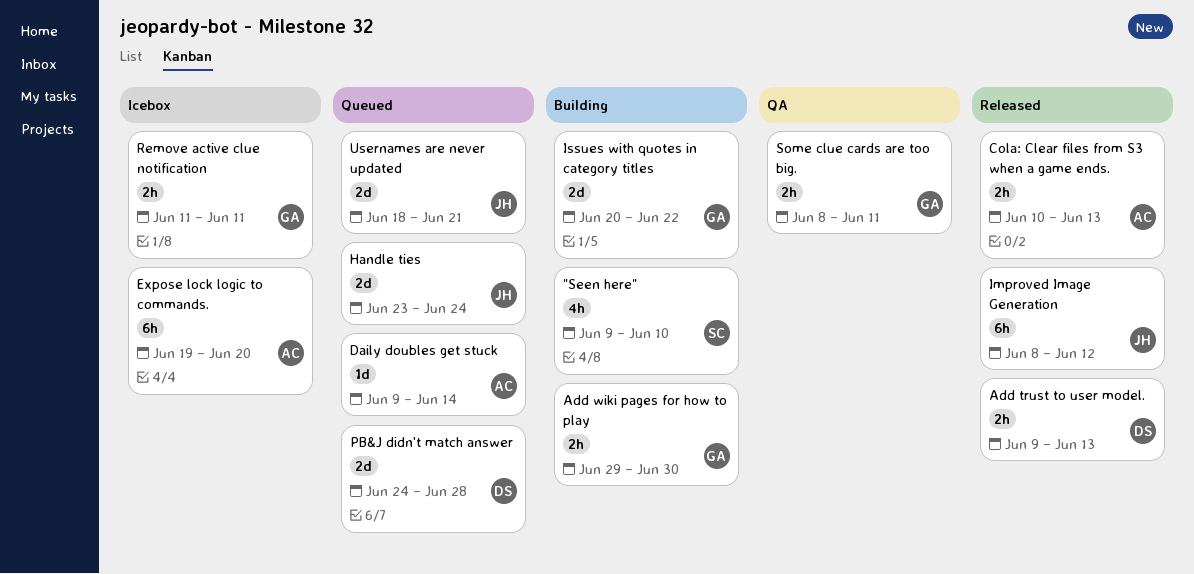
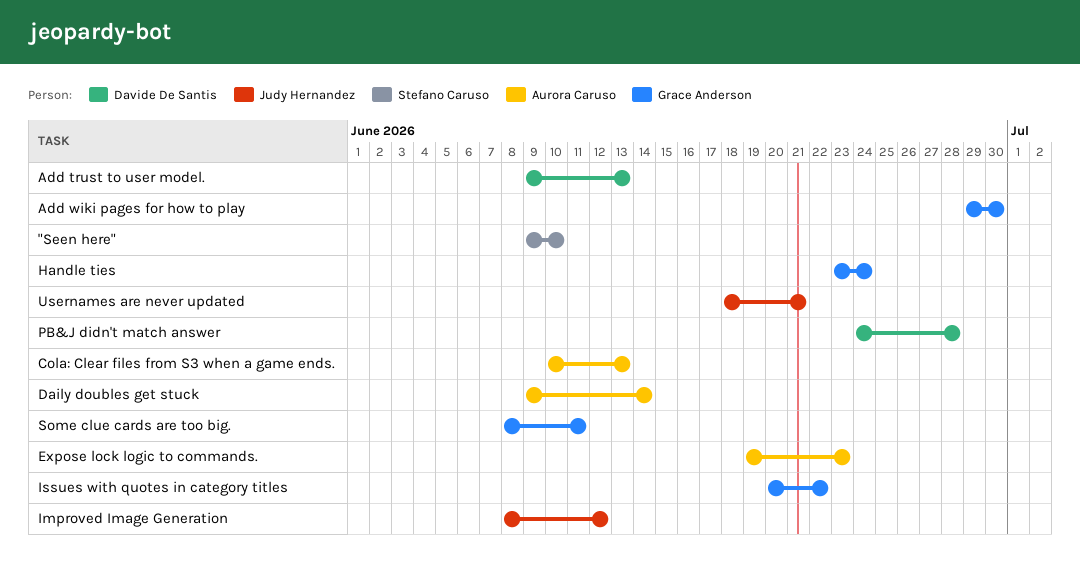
Expose lock logic to commands., due: Jun 20 -> Jun 23
Handle ties, owner: Judy Hernandez -> Grace Anderson
Remove active clue notification: present -> none

